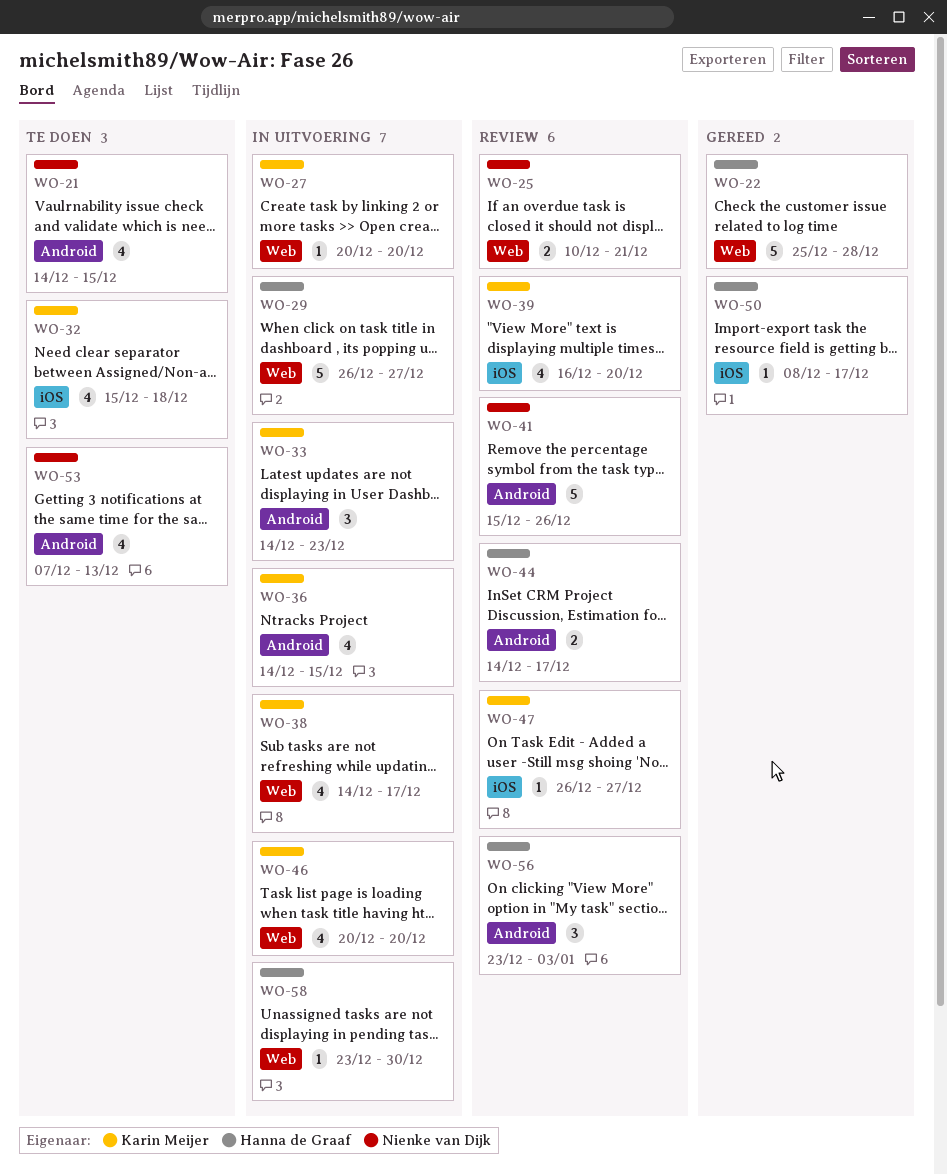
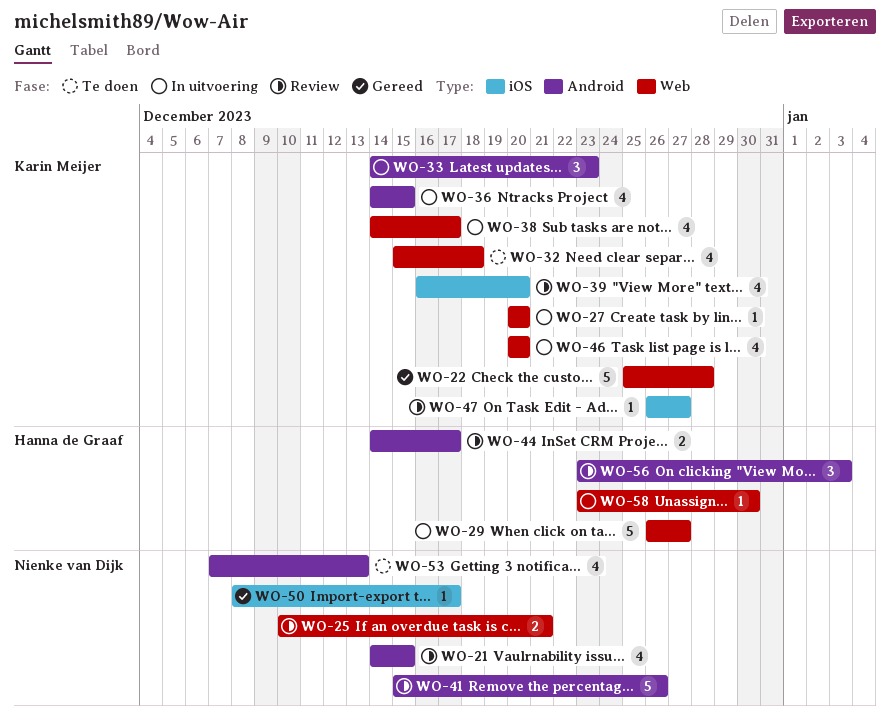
WO-21, status: Te doen -> Review
WO-22, owner: Hanna de Graaf -> Karin Meijer
WO-32, label: iOS -> Web
WO-50, owner: Hanna de Graaf -> Nienke van Dijk

